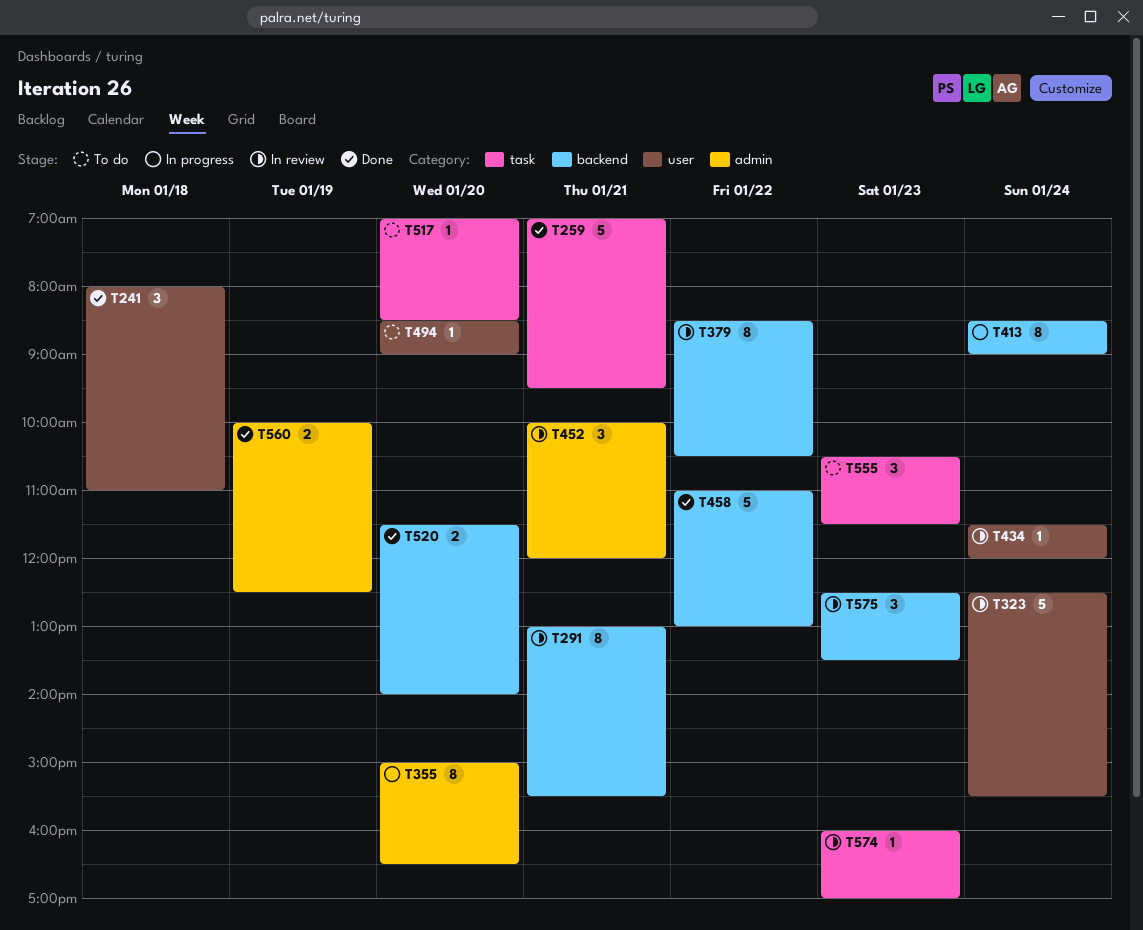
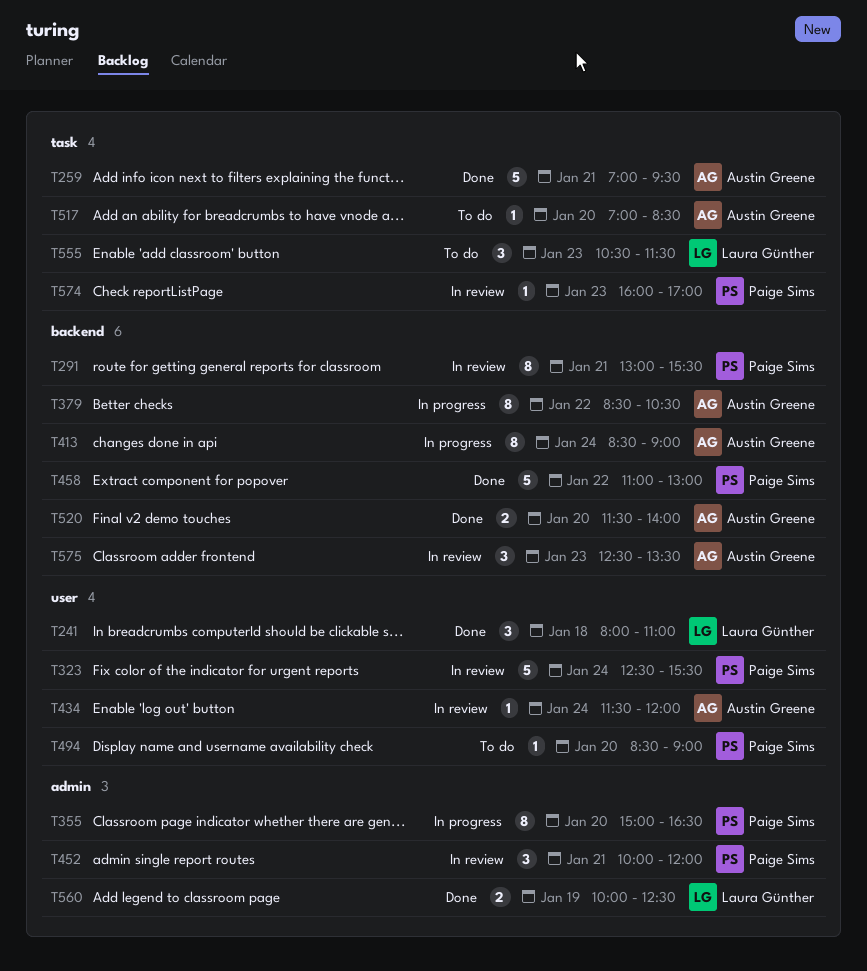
T379, status: In review -> In progress

